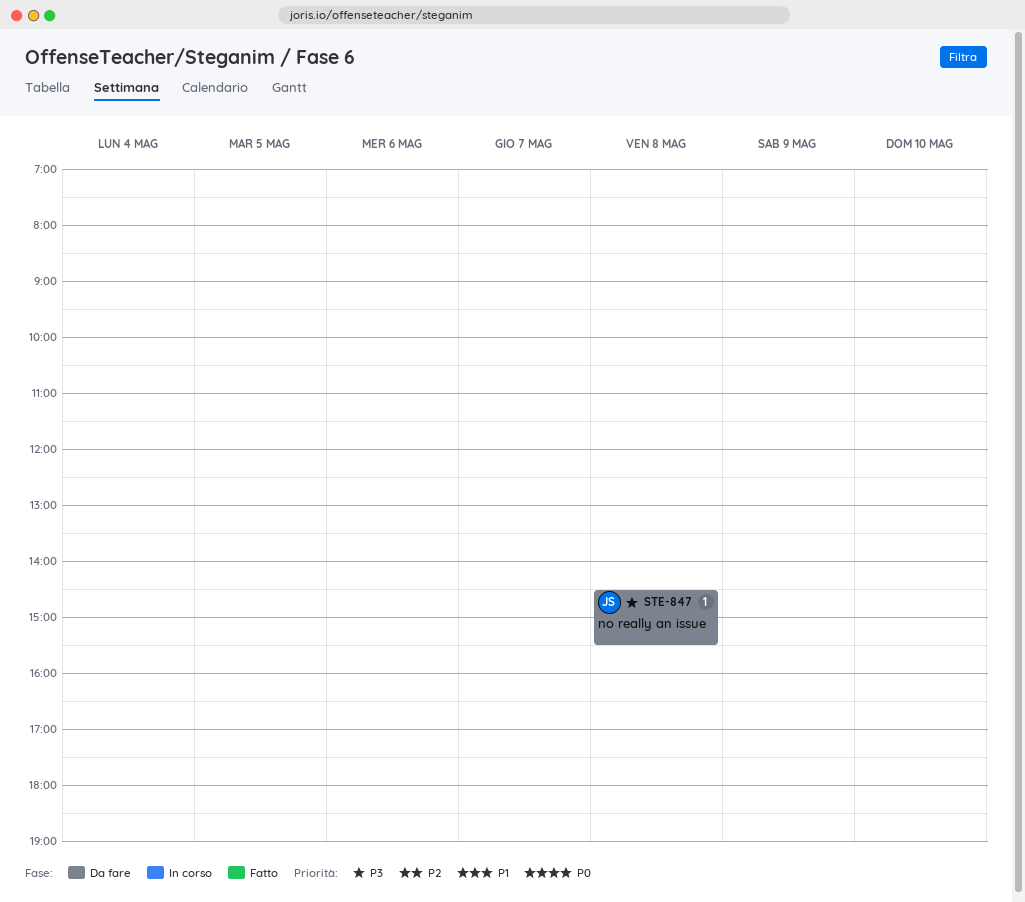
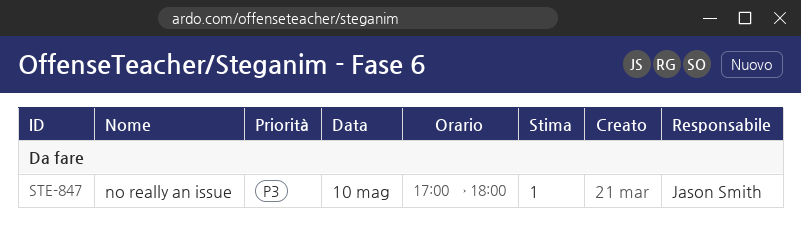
STE-847, day: May 8 -> May 10
STE-847, begins: 14:30 -> 17:00
STE-847, ends: 15:30 -> 18:00

